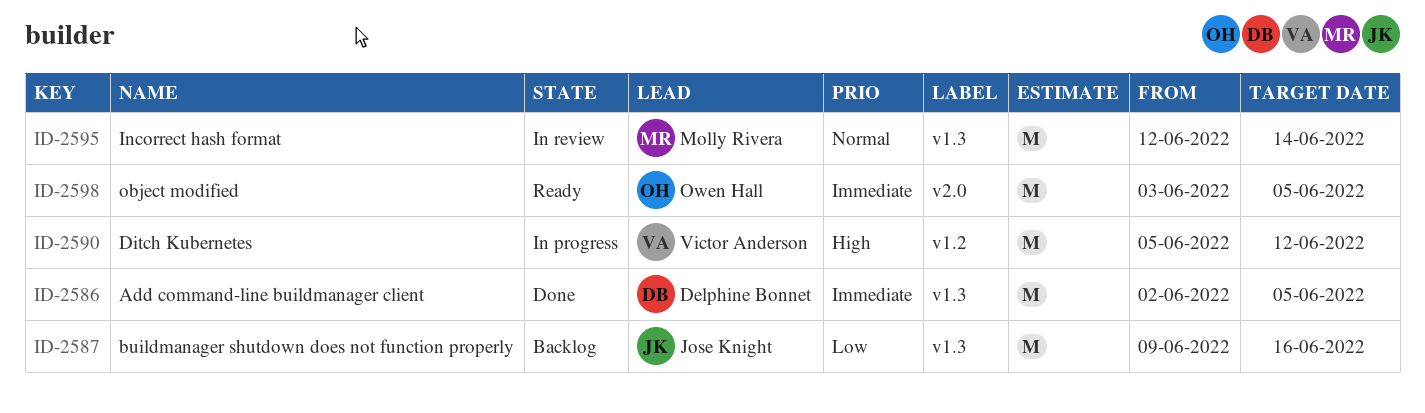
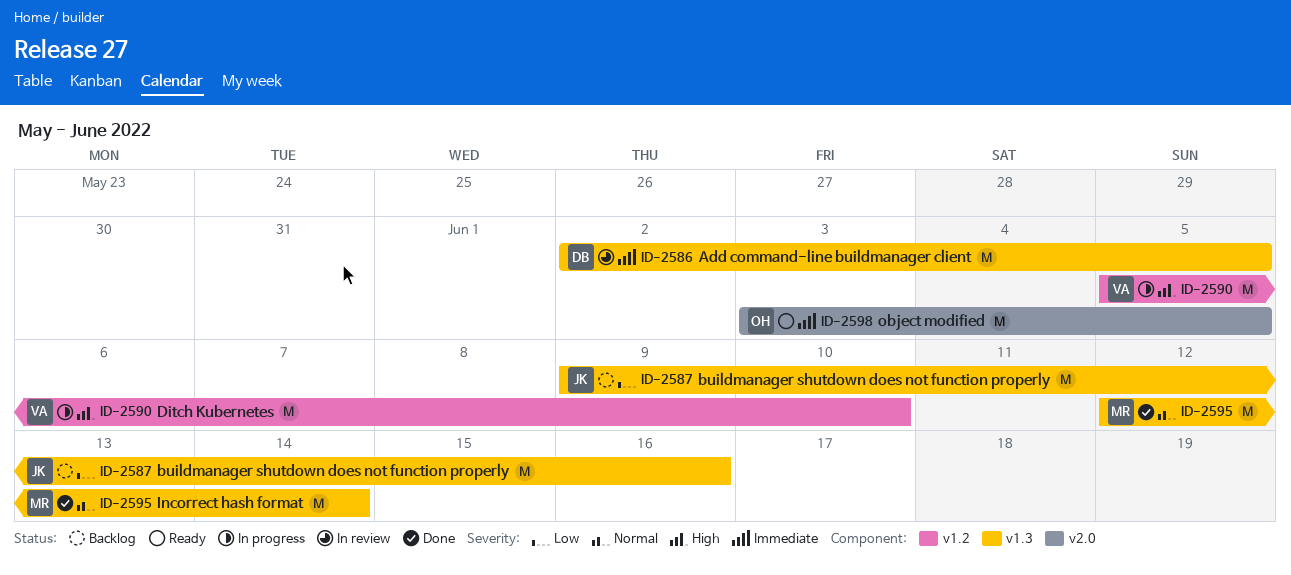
ID-2586, status: Done -> In review
ID-2590, due: Jun 12 -> Jun 10
ID-2595, status: In review -> Done

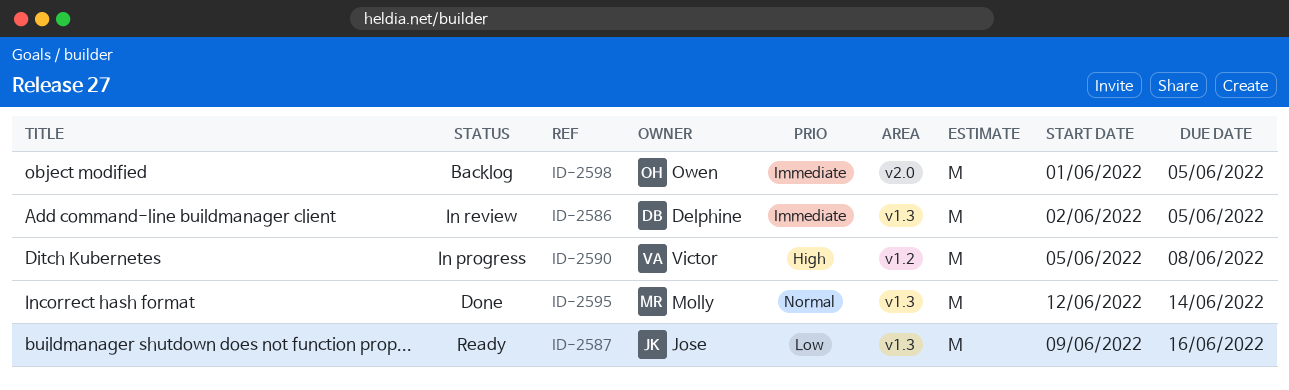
ID-2587, status: Backlog -> Ready
ID-2590, due: Jun 10 -> Jun 8
ID-2598, status: Ready -> Backlog
ID-2598, start: Jun 3 -> Jun 1

